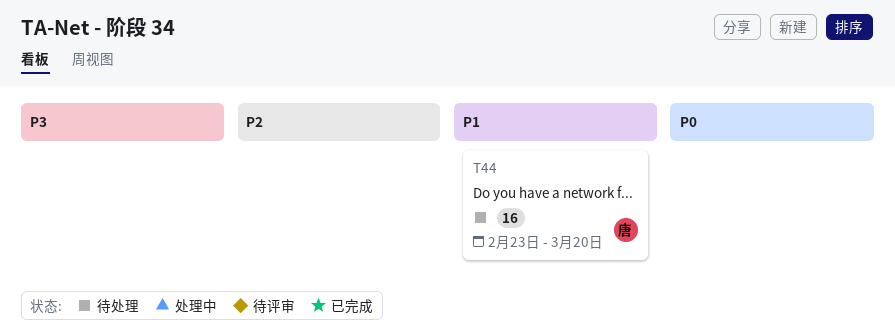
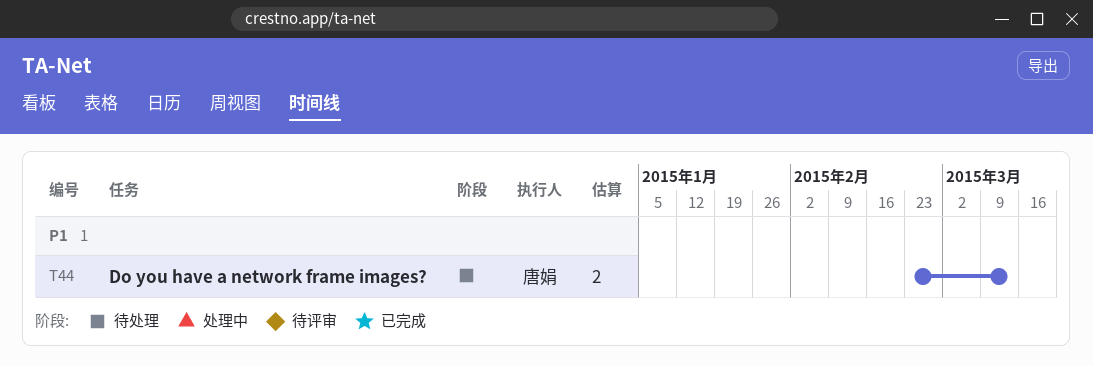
T44, estimate: 16 -> 2
T44, due: Mar 20 -> Mar 13

